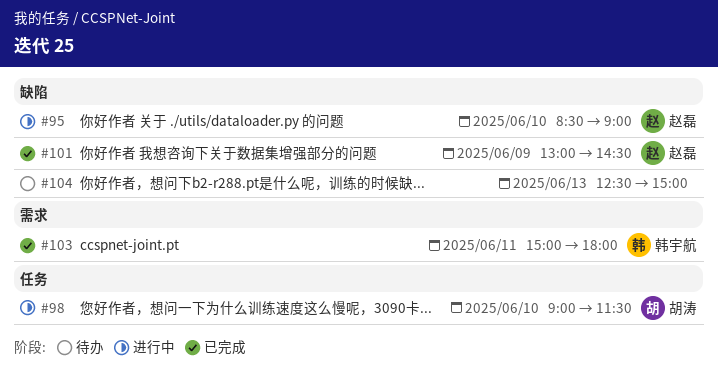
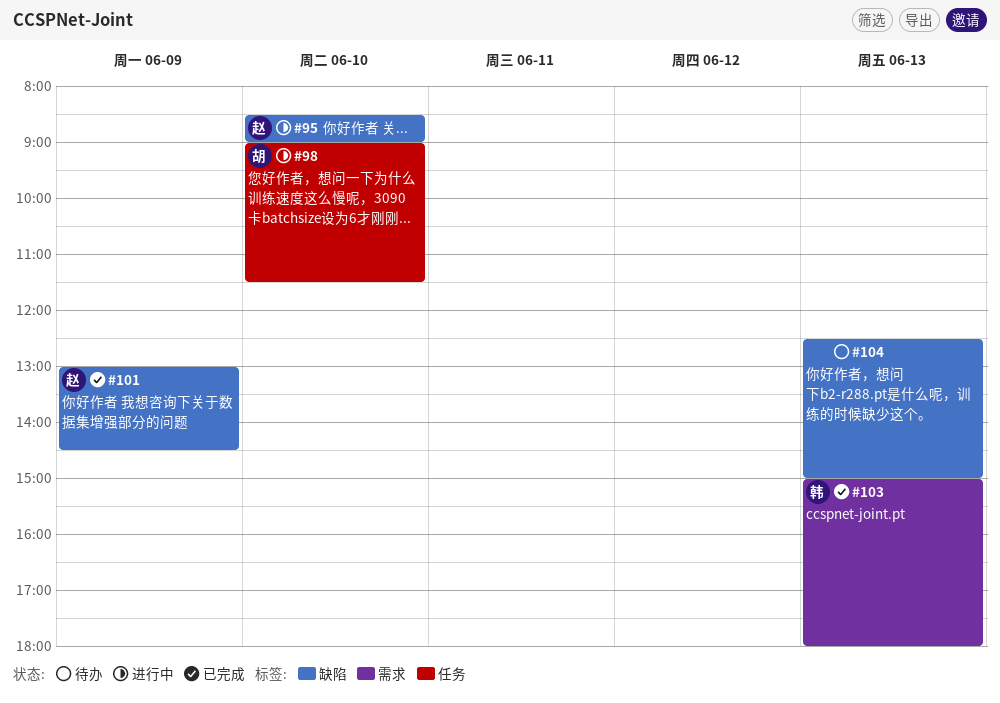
#103, day: Jun 11 -> Jun 13

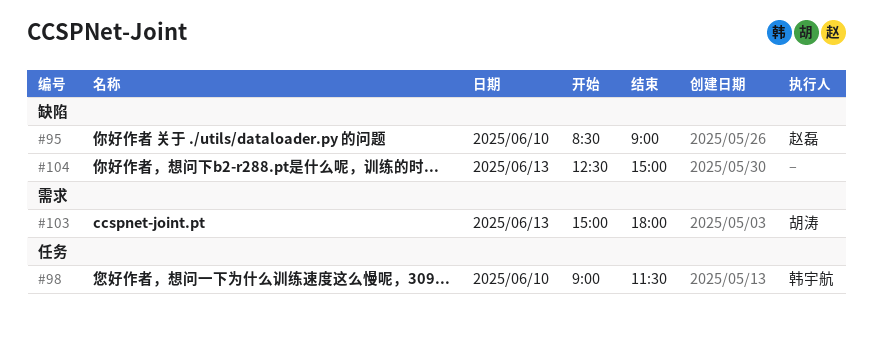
#98, owner: 胡涛 -> 韩宇航
#101: present -> none
#103, owner: 韩宇航 -> 胡涛

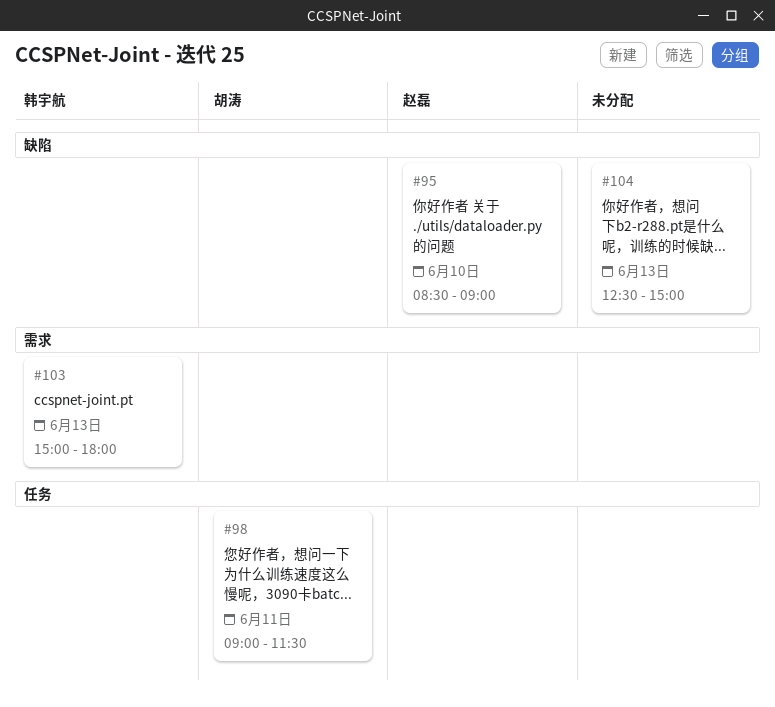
#98, owner: 韩宇航 -> 胡涛
#98, day: Jun 10 -> Jun 11
#103, owner: 胡涛 -> 韩宇航

